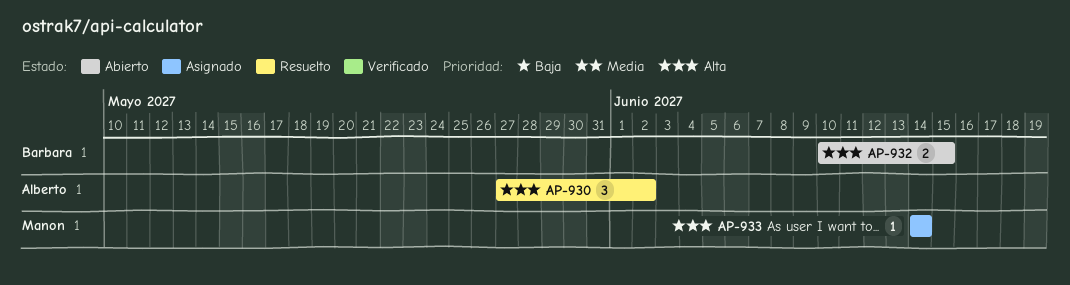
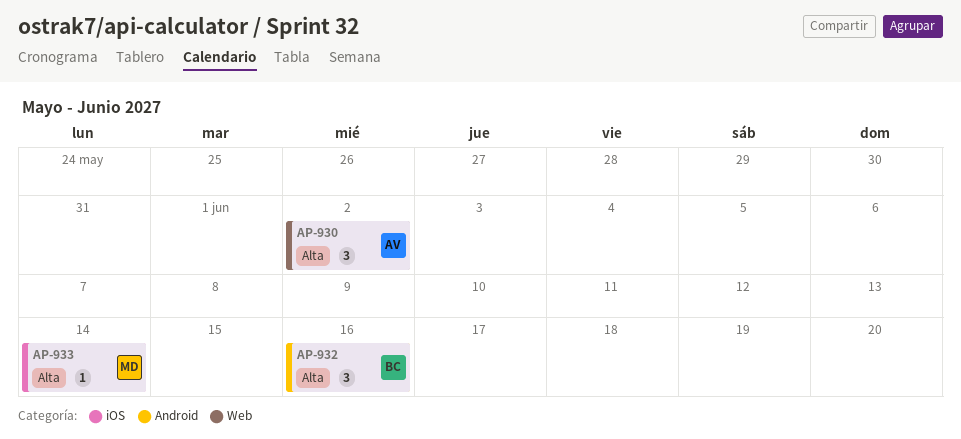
AP-932, estimate: 2 -> 3
AP-932, due: Jun 15 -> Jun 16

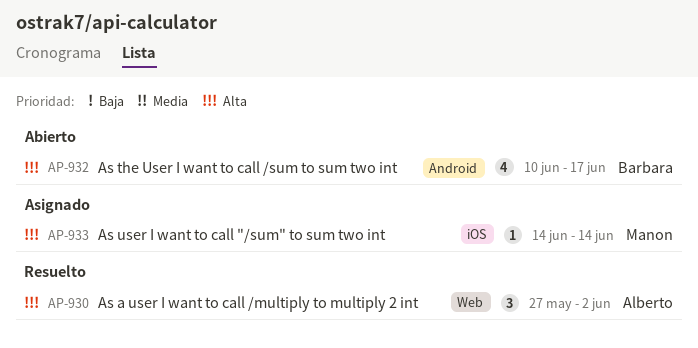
AP-932, estimate: 3 -> 4
AP-932, due: Jun 16 -> Jun 17

